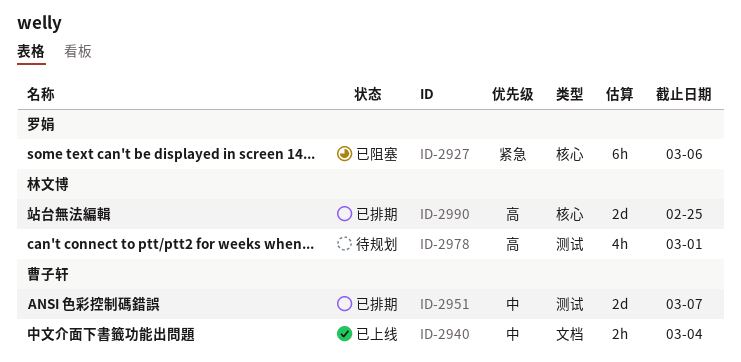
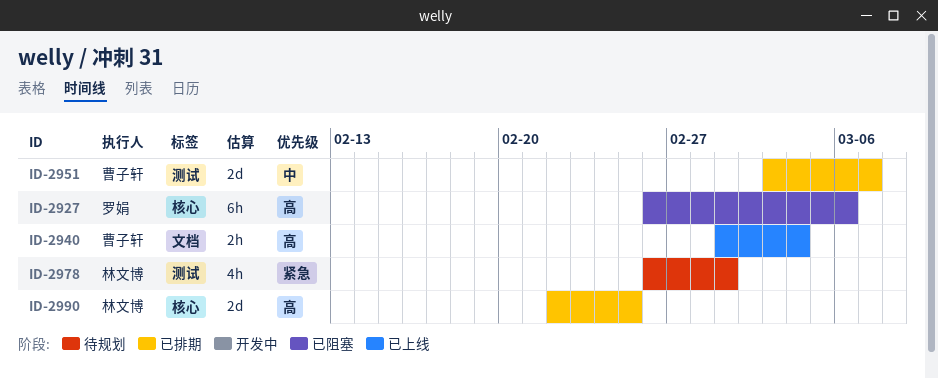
ID-2927, priority: 紧急 -> 高
ID-2940, priority: 中 -> 高
ID-2978, priority: 高 -> 紧急

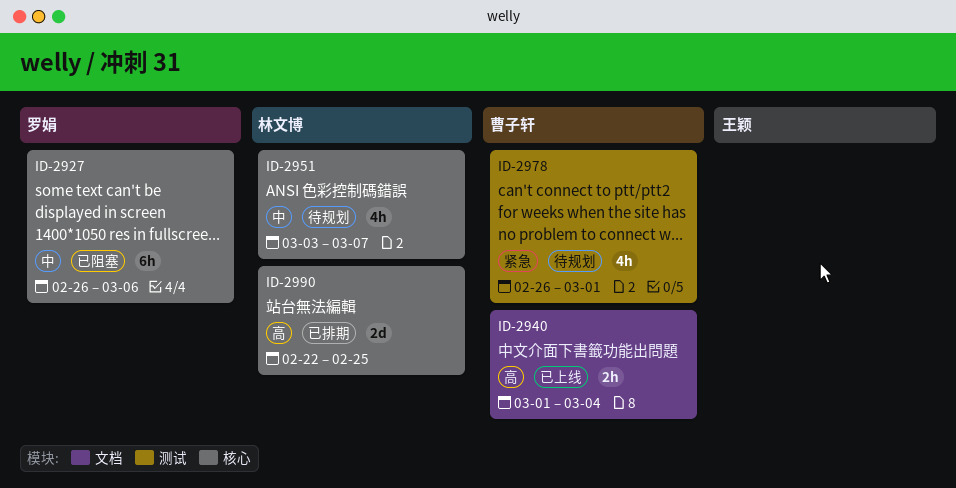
ID-2927, priority: 高 -> 中
ID-2951, status: 已排期 -> 待规划
ID-2951, owner: 曹子轩 -> 林文博
ID-2951, label: 测试 -> 核心
ID-2951, estimate: 2d -> 4h
ID-2978, owner: 林文博 -> 曹子轩

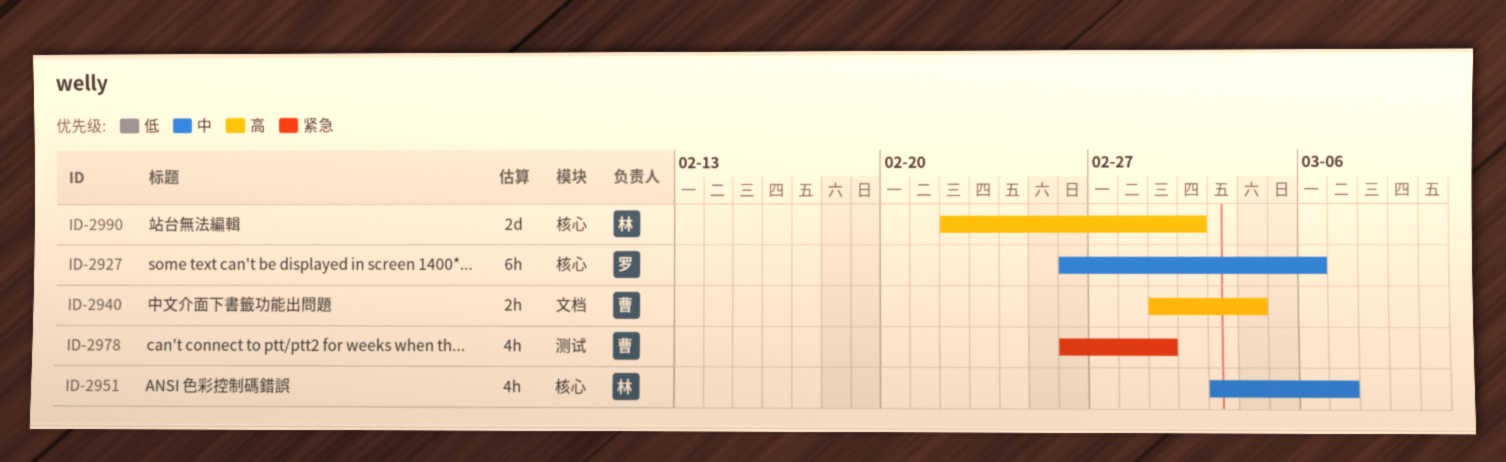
ID-2990, due: Feb 25 -> Mar 2

